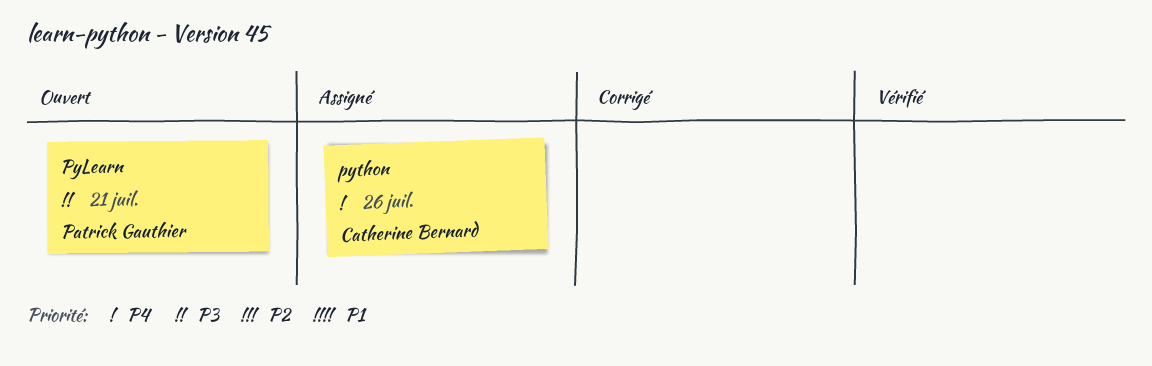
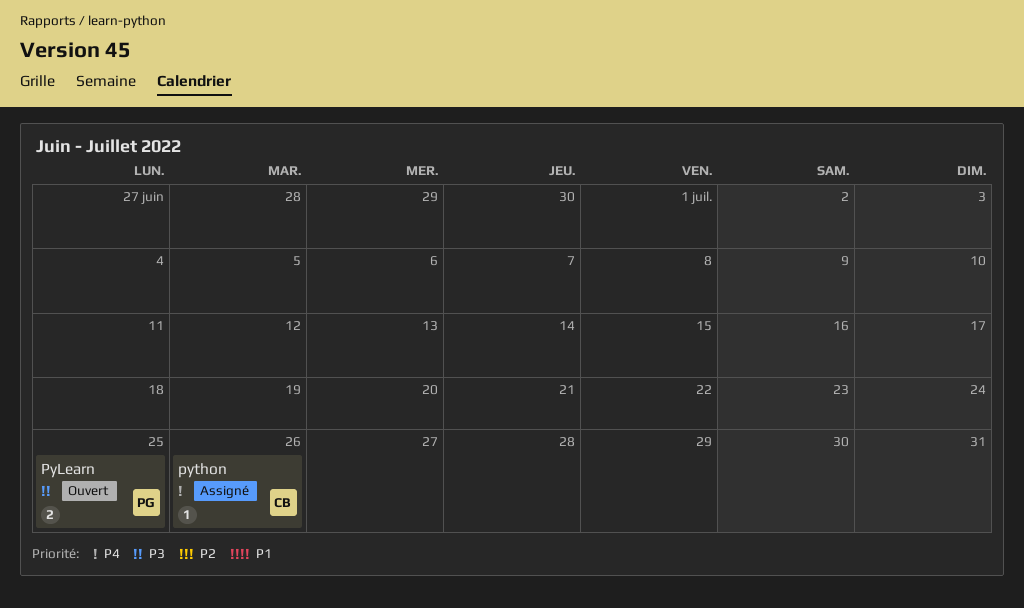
PyLearn, due: Jul 21 -> Jul 25

